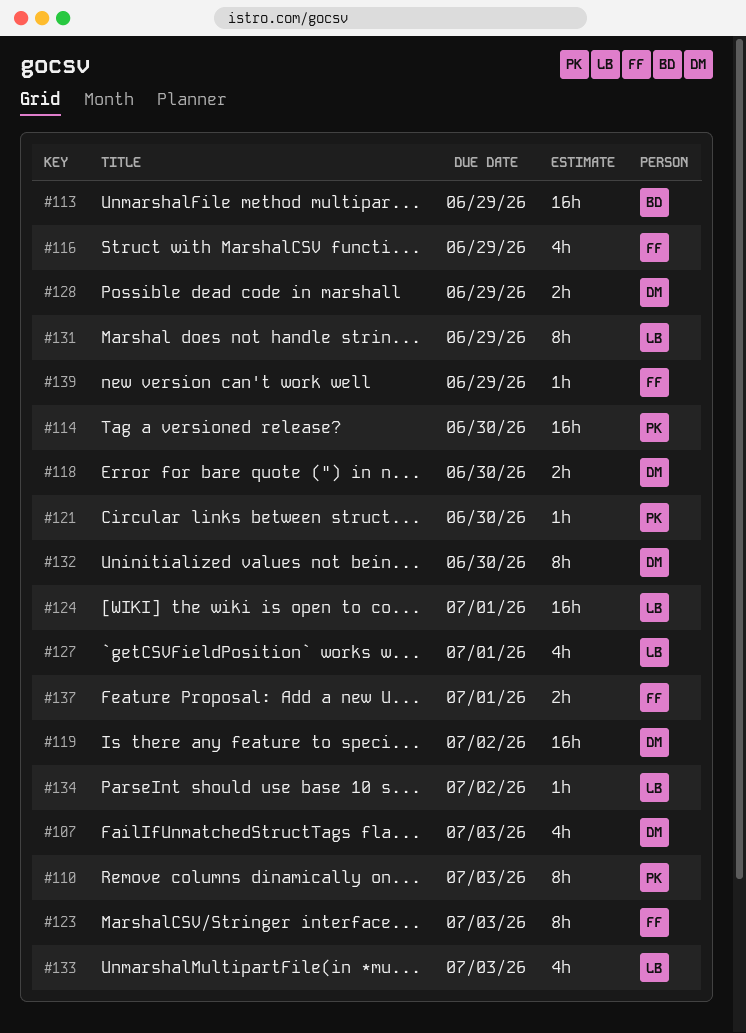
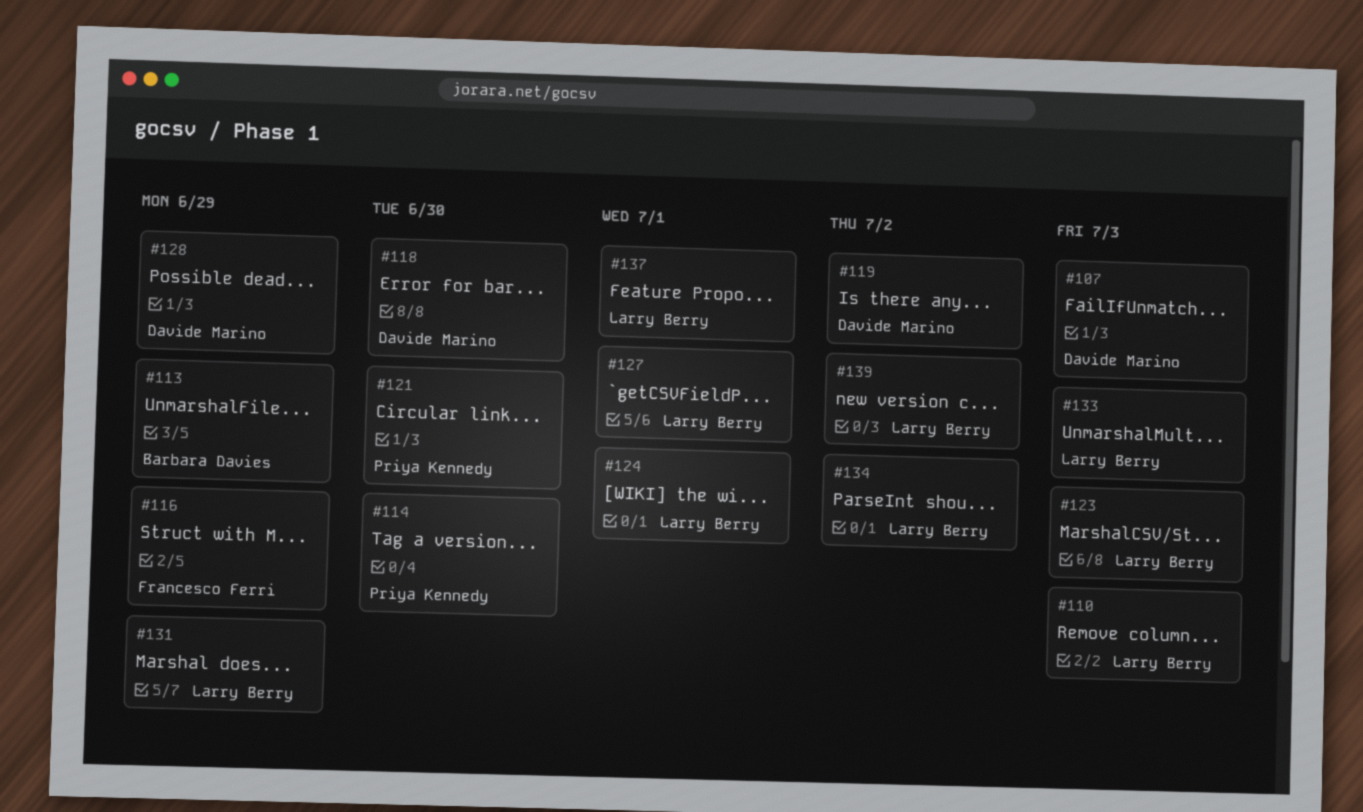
#110, owner: Priya Kennedy -> Larry Berry
#123, owner: Francesco Ferri -> Larry Berry
#132: present -> none
#137, owner: Francesco Ferri -> Larry Berry
#139, owner: Francesco Ferri -> Larry Berry
#139, due: Jun 29 -> Jul 2

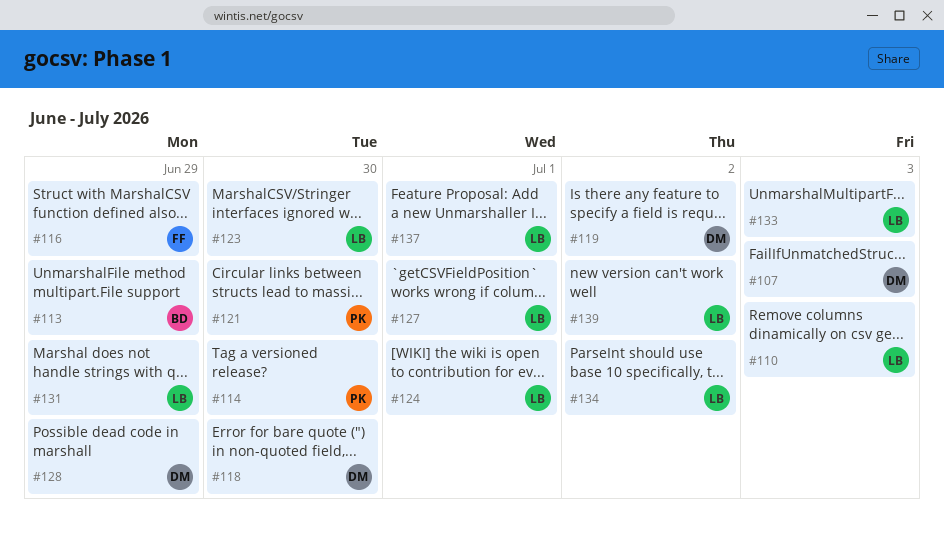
#123, due: Jul 3 -> Jun 30

